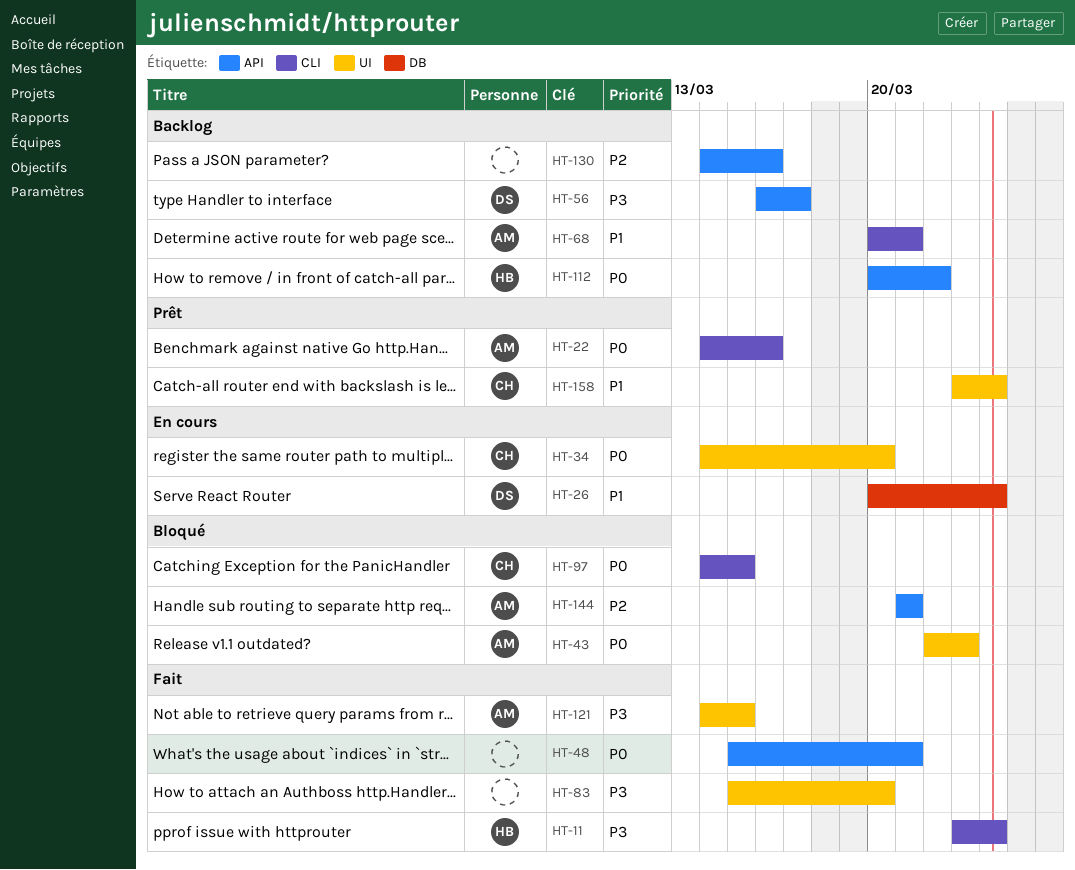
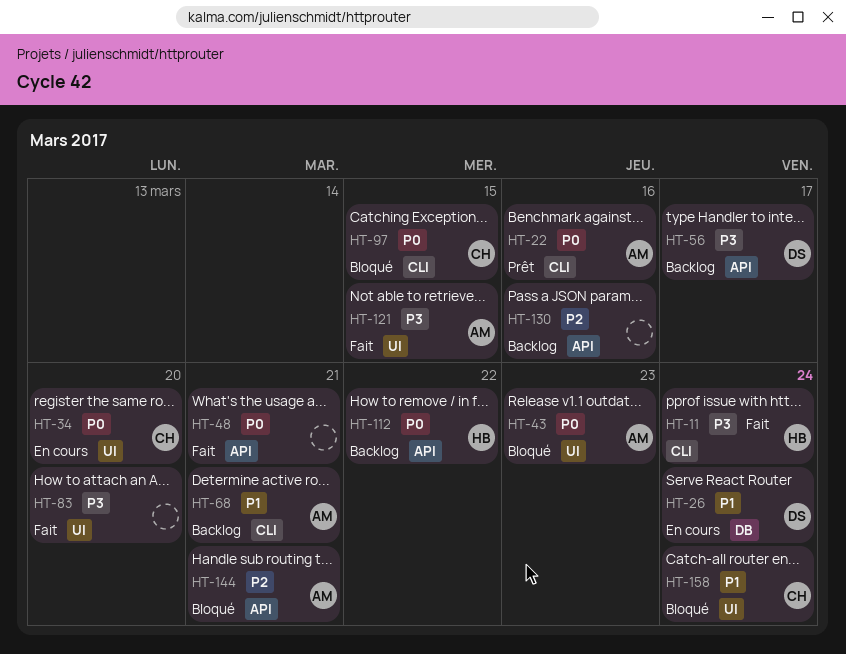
HT-158, status: Prêt -> Bloqué

